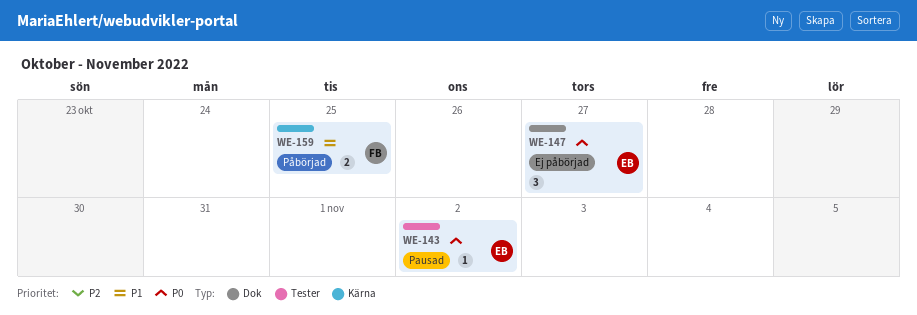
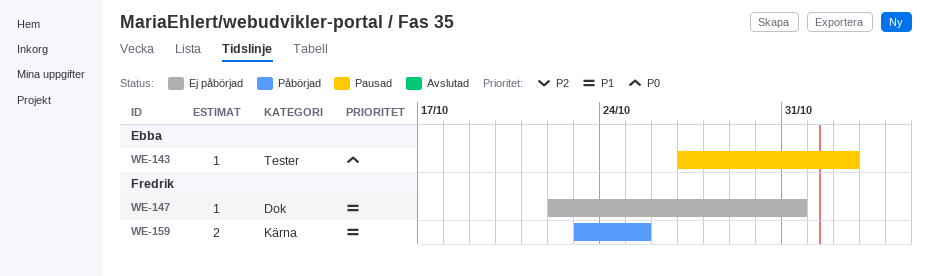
WE-147, owner: Ebba -> Fredrik
WE-147, priority: P0 -> P1
WE-147, estimate: 3 -> 1
WE-147, due: Oct 27 -> Oct 31

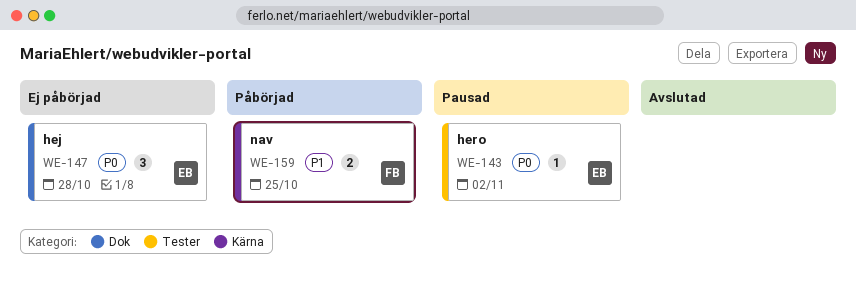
WE-147, owner: Fredrik -> Ebba
WE-147, priority: P1 -> P0
WE-147, estimate: 1 -> 3
WE-147, due: Oct 31 -> Oct 28

